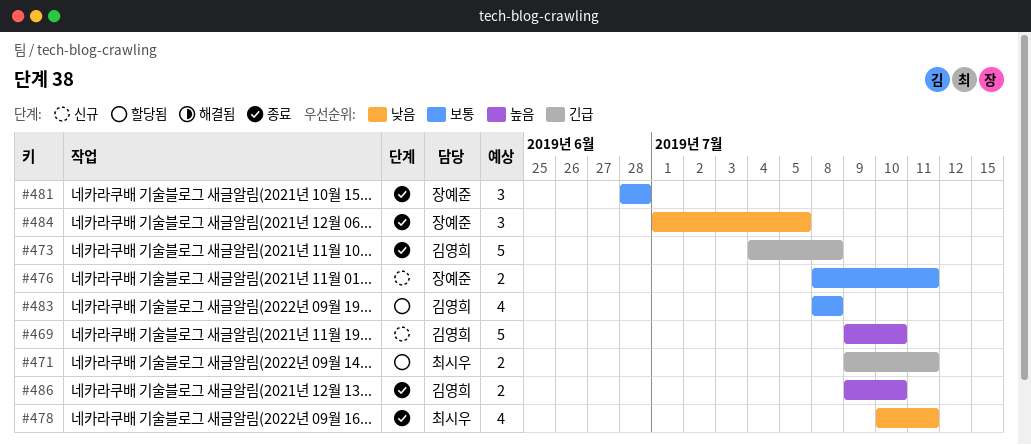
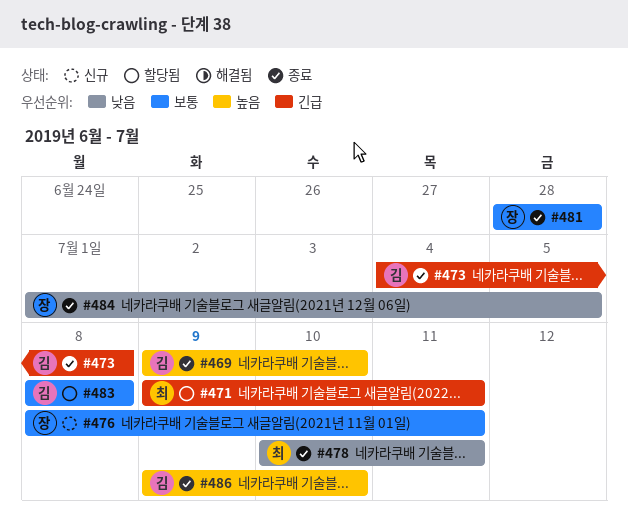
#469, status: 신규 -> 종료

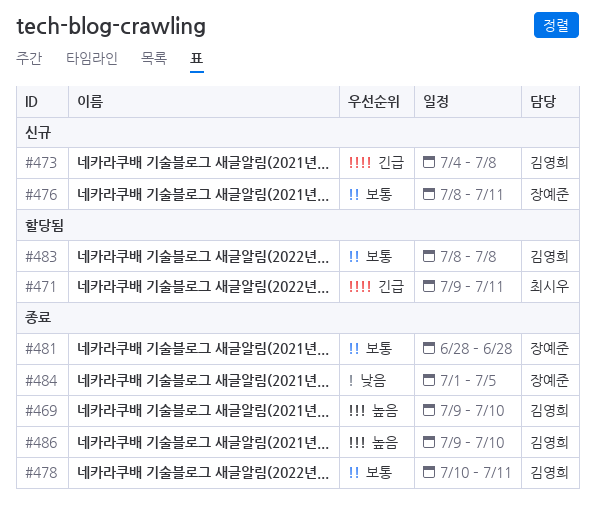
#473, status: 종료 -> 신규
#478, owner: 최시우 -> 김영희
#478, priority: 낮음 -> 보통

